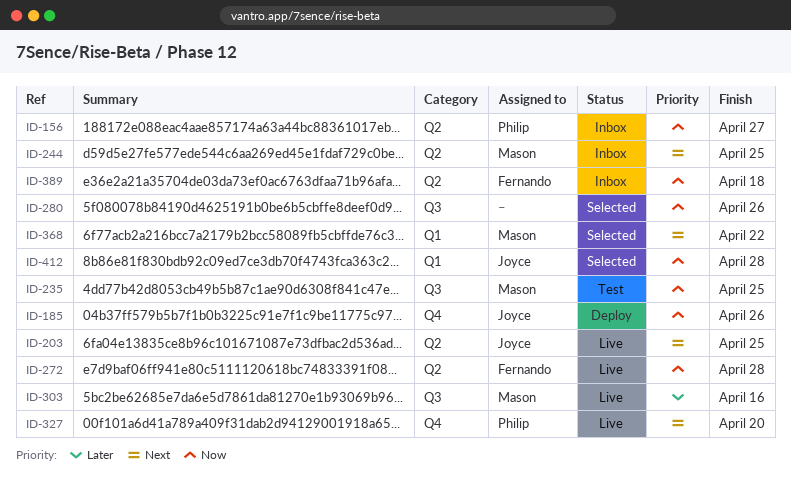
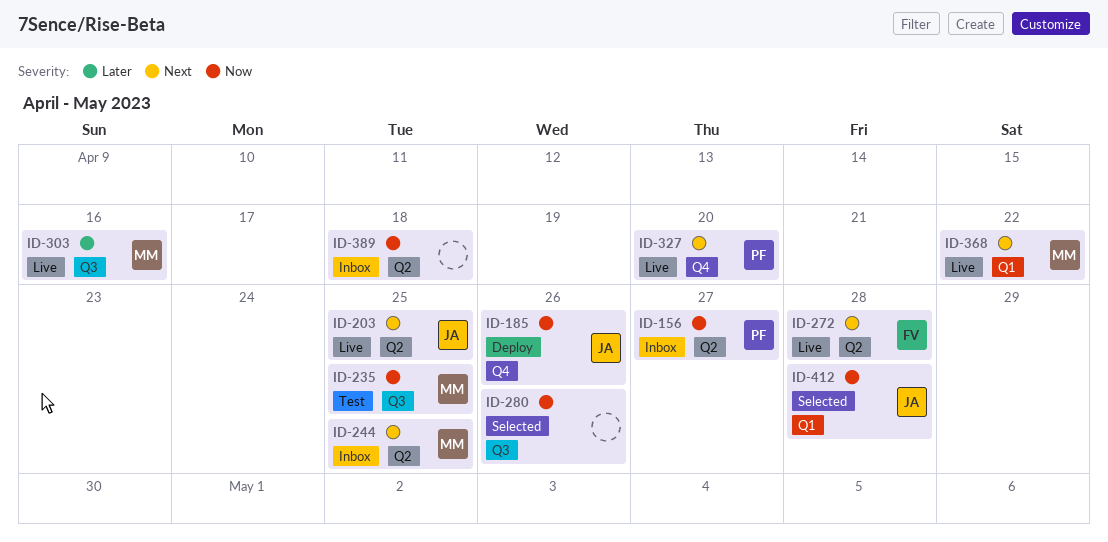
ID-272, priority: Now -> Next
ID-368, status: Selected -> Live
ID-389, owner: Fernando -> none

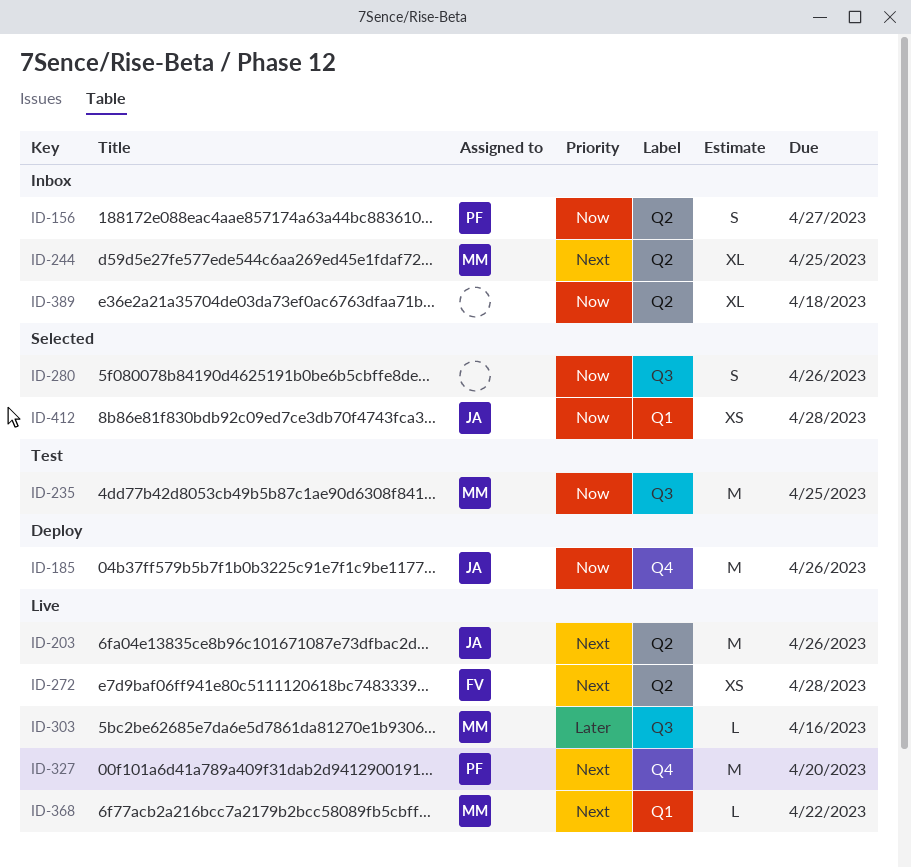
ID-203, due: Apr 25 -> Apr 26

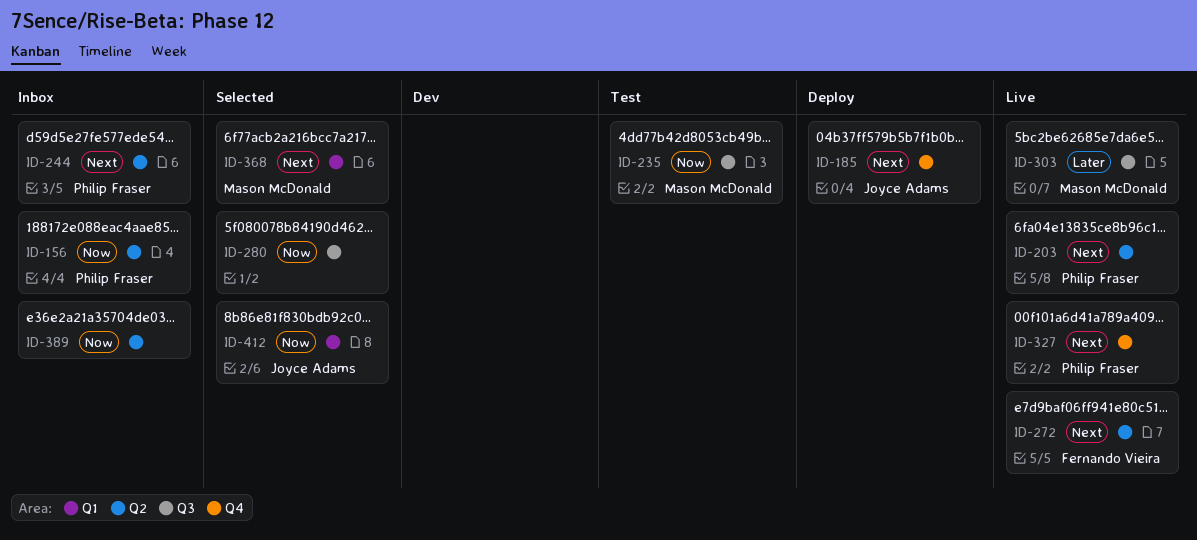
ID-185, priority: Now -> Next
ID-203, owner: Joyce Adams -> Philip Fraser
ID-244, owner: Mason McDonald -> Philip Fraser
ID-368, status: Live -> Selected

